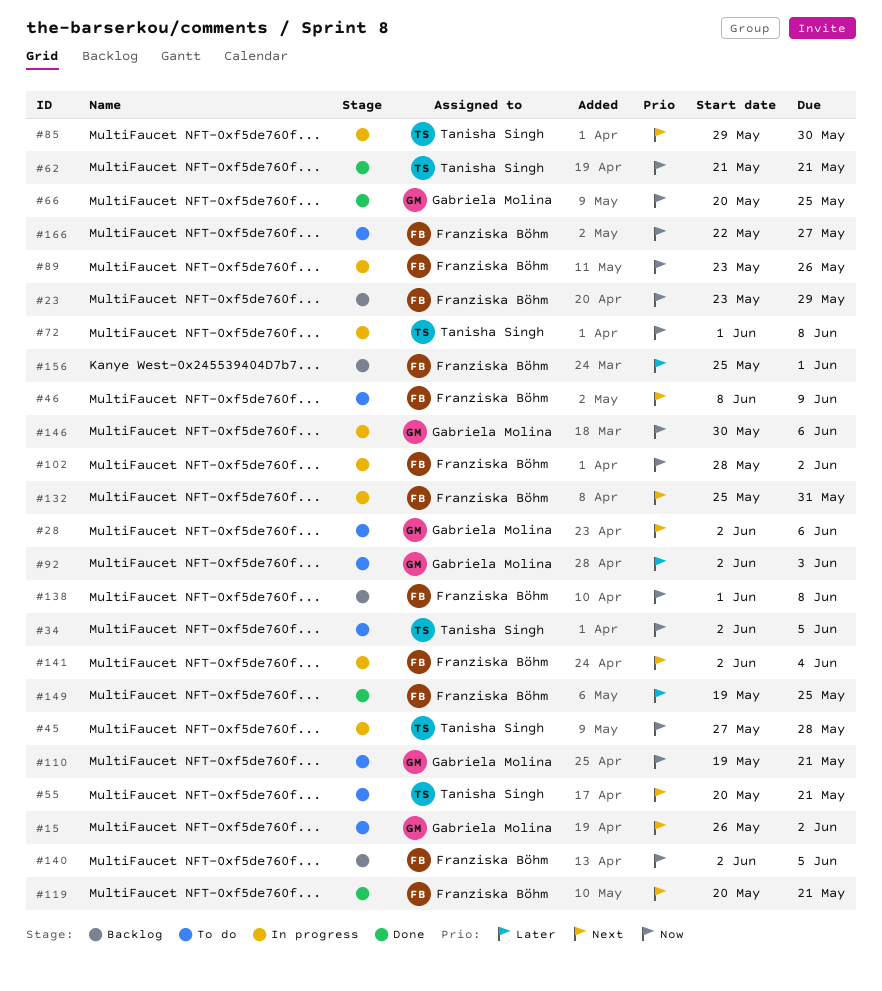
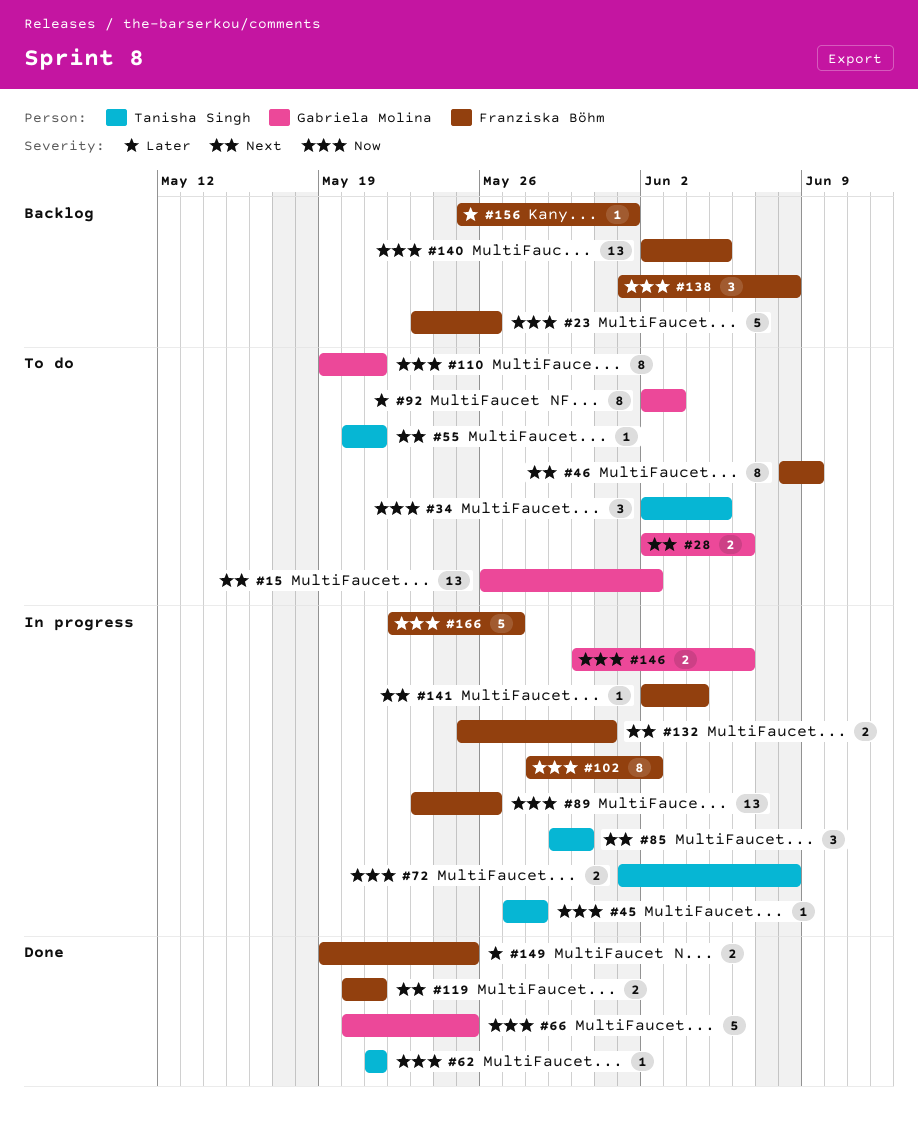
#23, due: May 29 -> May 26
#166, status: To do -> In progress

